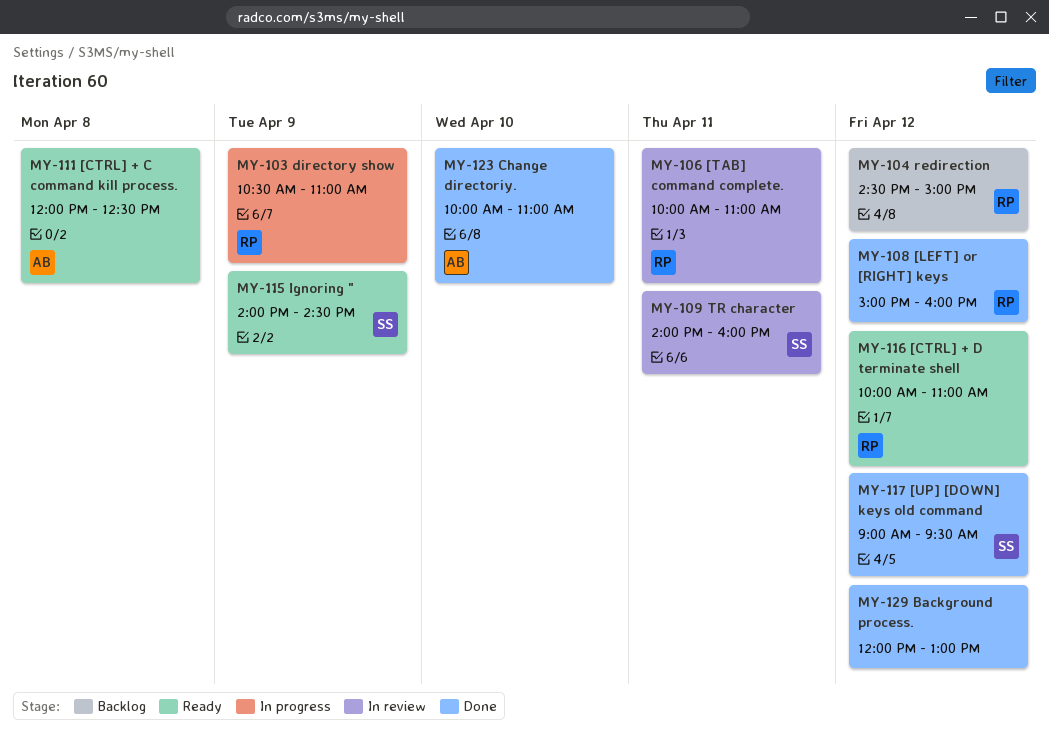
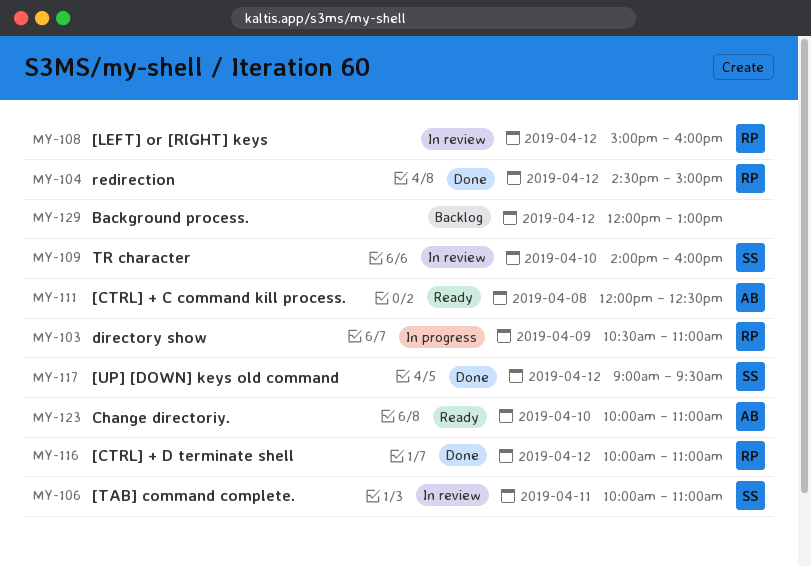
MY-104, status: Backlog -> Done
MY-106, owner: RP -> SS
MY-108, status: Done -> In review
MY-109, day: Apr 11 -> Apr 10
MY-115: present -> none
MY-116, status: Ready -> Done
MY-123, status: Done -> Ready
MY-129, status: Done -> Backlog

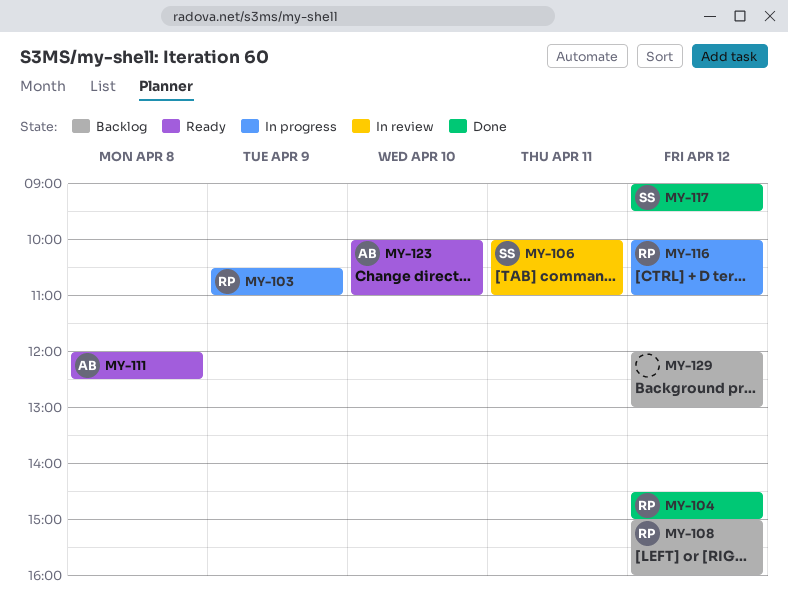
MY-108, status: In review -> Backlog
MY-109: present -> none
MY-116, status: Done -> In progress

